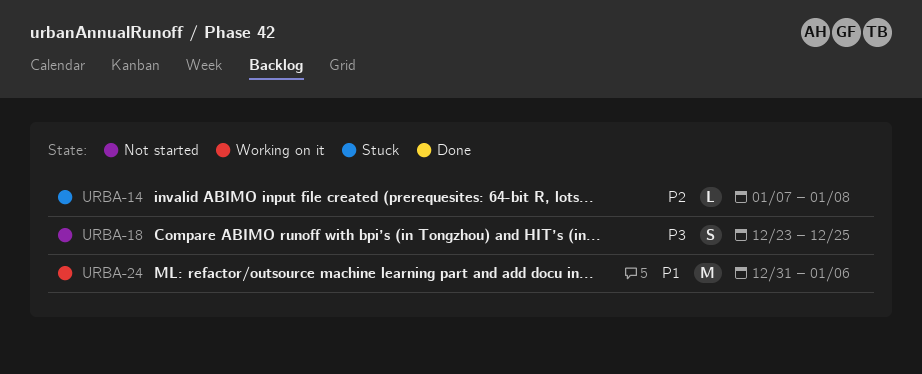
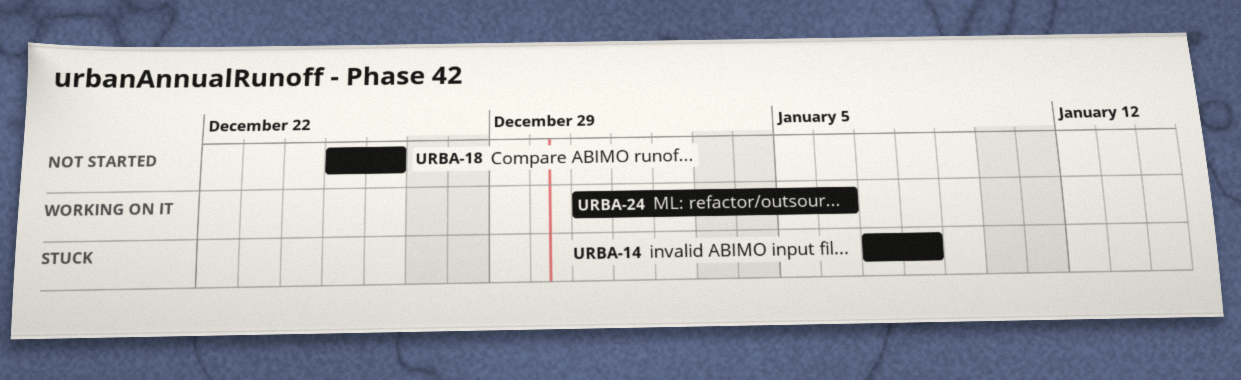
URBA-18, start: Dec 23 -> Dec 25
URBA-18, due: Dec 25 -> Dec 26

